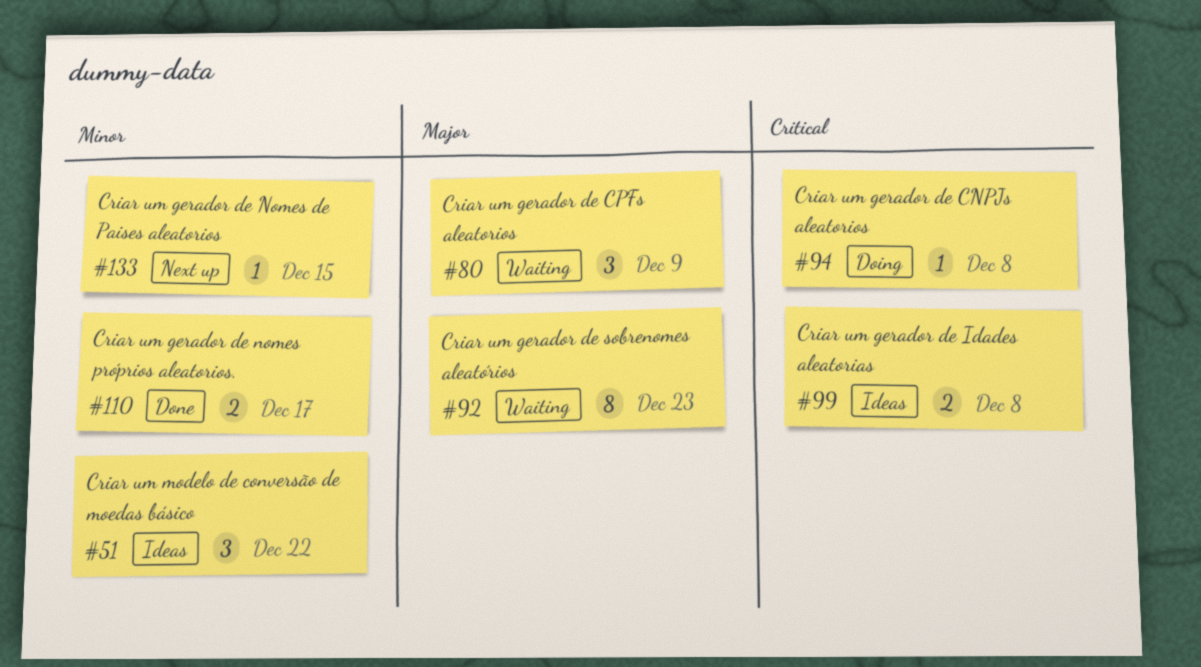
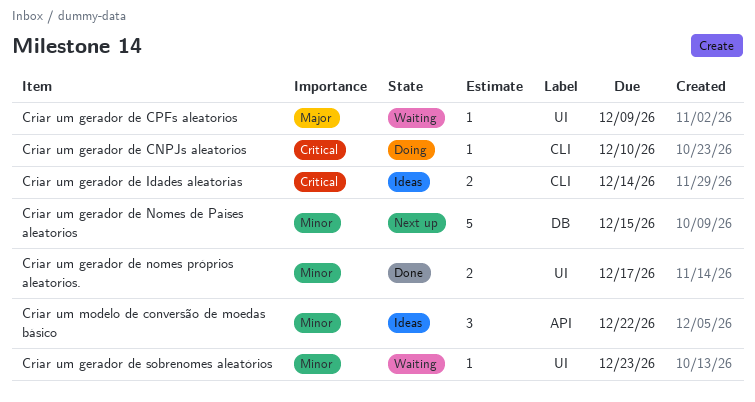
Criar um gerador de CNPJs aleatorios, due: Dec 8 -> Dec 10
Criar um gerador de CPFs aleatorios, estimate: 3 -> 1
Criar um gerador de Idades aleatorias, due: Dec 8 -> Dec 14
Criar um gerador de Nomes de Paises aleatorios, estimate: 1 -> 5
Criar um gerador de sobrenomes aleatórios, priority: Major -> Minor
Criar um gerador de sobrenomes aleatórios, estimate: 8 -> 1

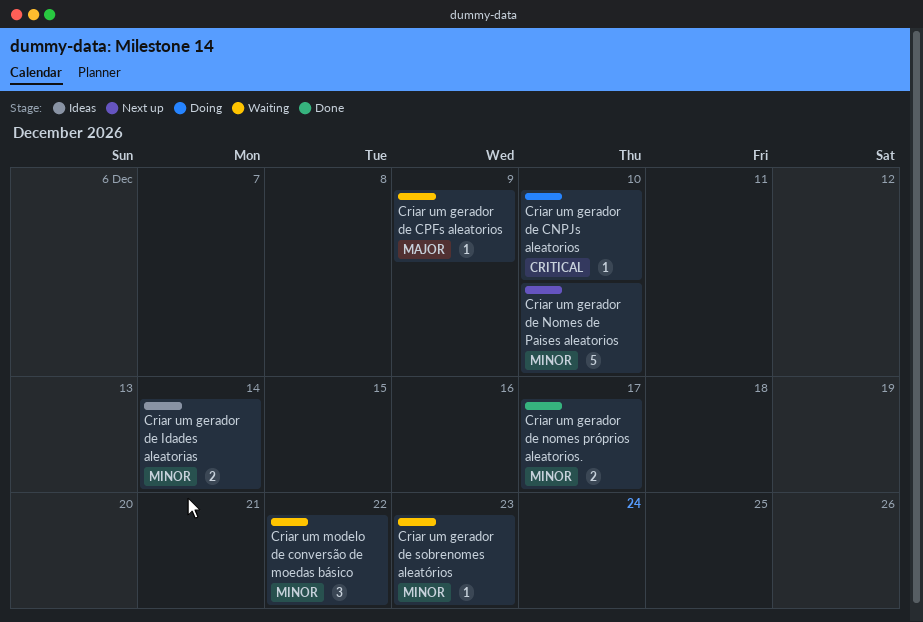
Criar um gerador de Idades aleatorias, priority: Critical -> Minor
Criar um gerador de Nomes de Paises aleatorios, due: Dec 15 -> Dec 10
Criar um modelo de conversão de moedas básico, status: Ideas -> Waiting

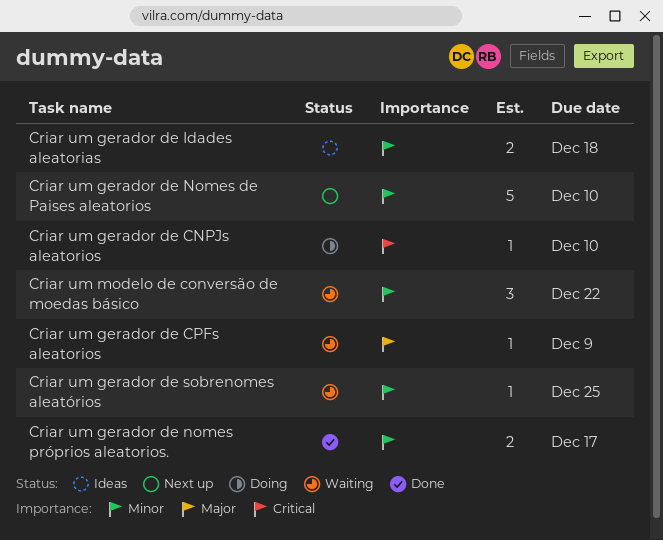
Criar um gerador de Idades aleatorias, due: Dec 14 -> Dec 18
Criar um gerador de sobrenomes aleatórios, due: Dec 23 -> Dec 25

